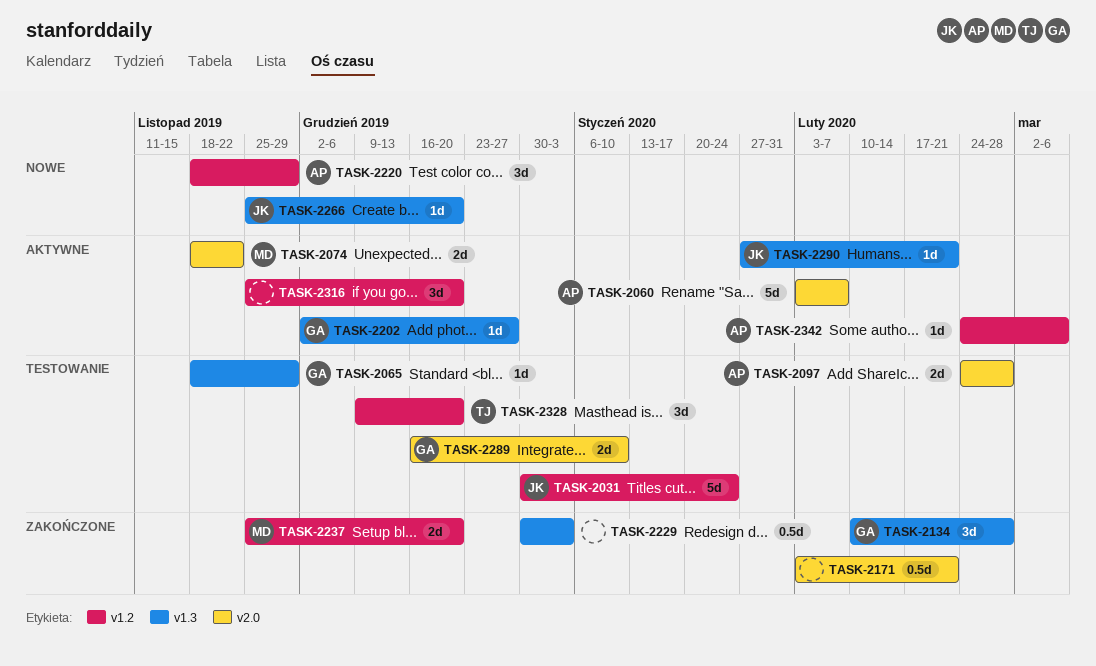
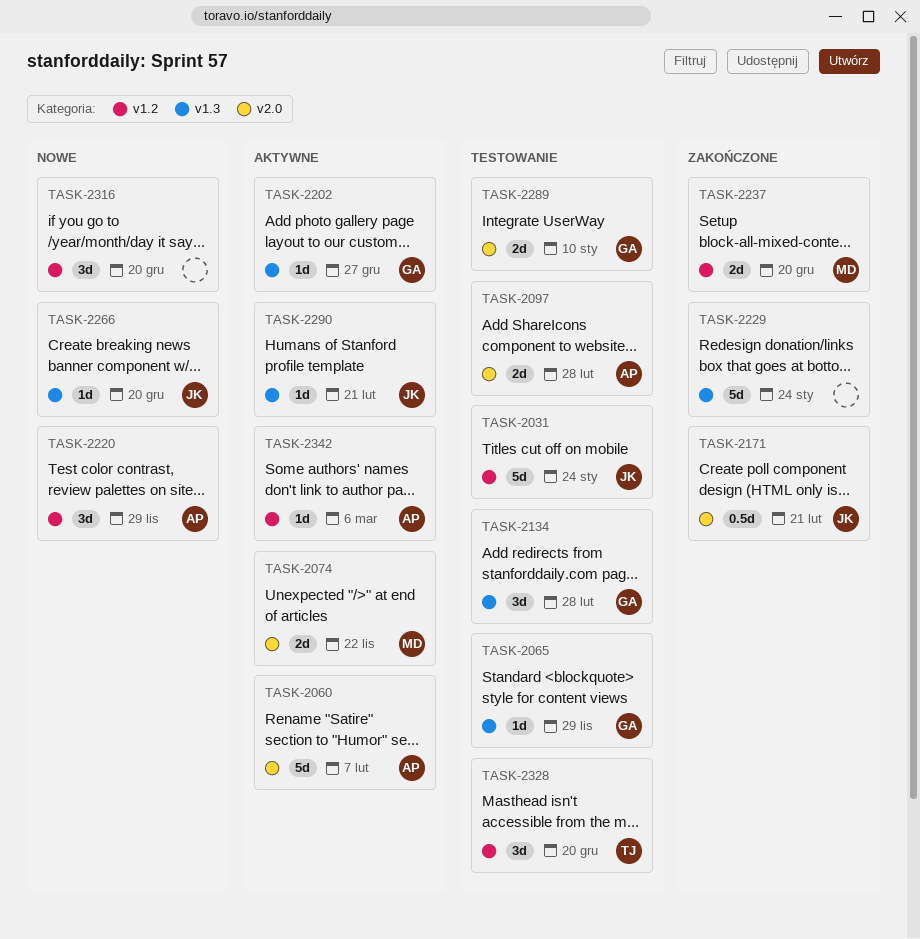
TASK-2134, status: Zakończone -> Testowanie
TASK-2171, owner: none -> JK
TASK-2229, estimate: 0.5d -> 5d
TASK-2229, due: Jan 3 -> Jan 24
TASK-2316, status: Aktywne -> Nowe

